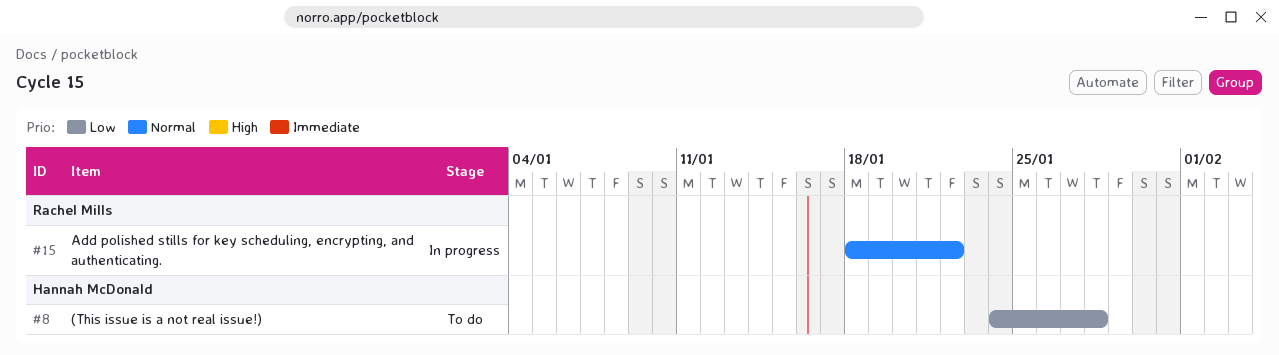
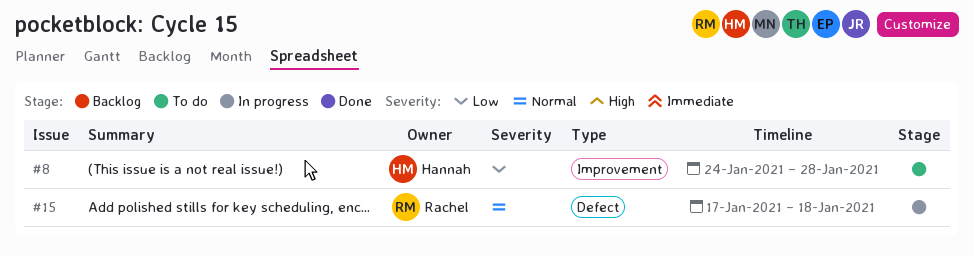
#15, start: Jan 18 -> Jan 17
#15, due: Jan 22 -> Jan 18

